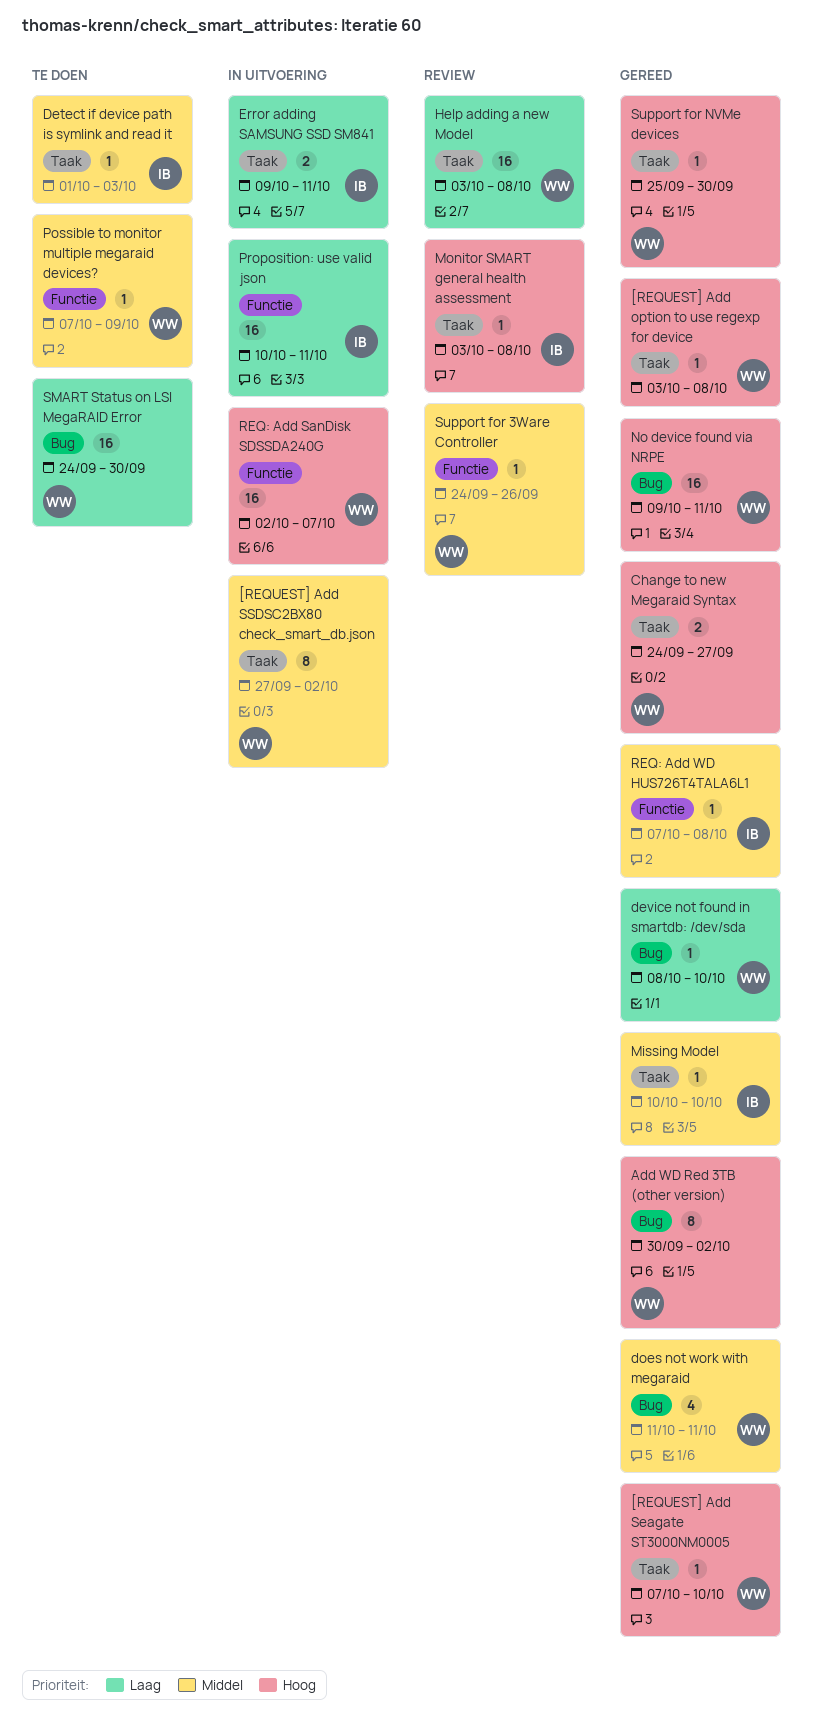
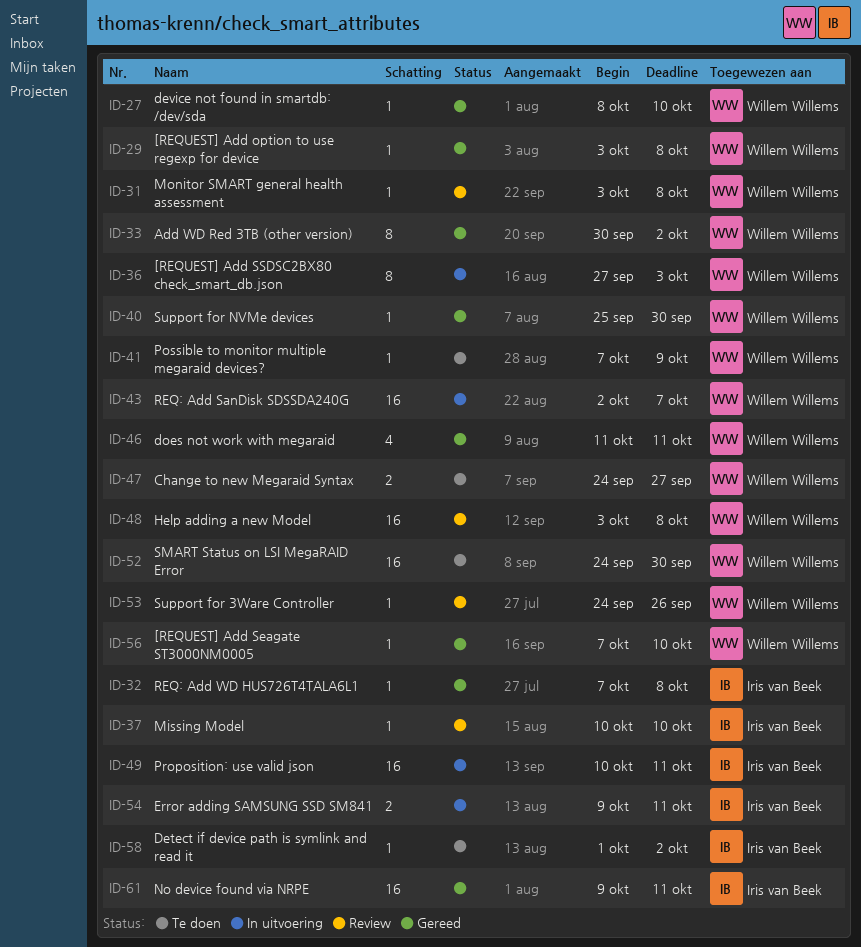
[REQUEST] Add SSDSC2BX80 check_smart_db.json, due: Oct 2 -> Oct 3
Change to new Megaraid Syntax, status: Gereed -> Te doen
Detect if device path is symlink and read it, due: Oct 3 -> Oct 2
Missing Model, status: Gereed -> Review
Monitor SMART general health assessment, owner: Iris van Beek -> Willem Willems
No device found via NRPE, owner: Willem Willems -> Iris van Beek

